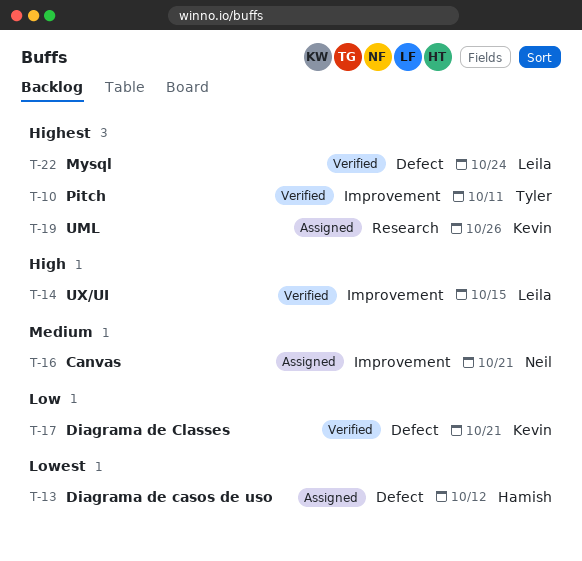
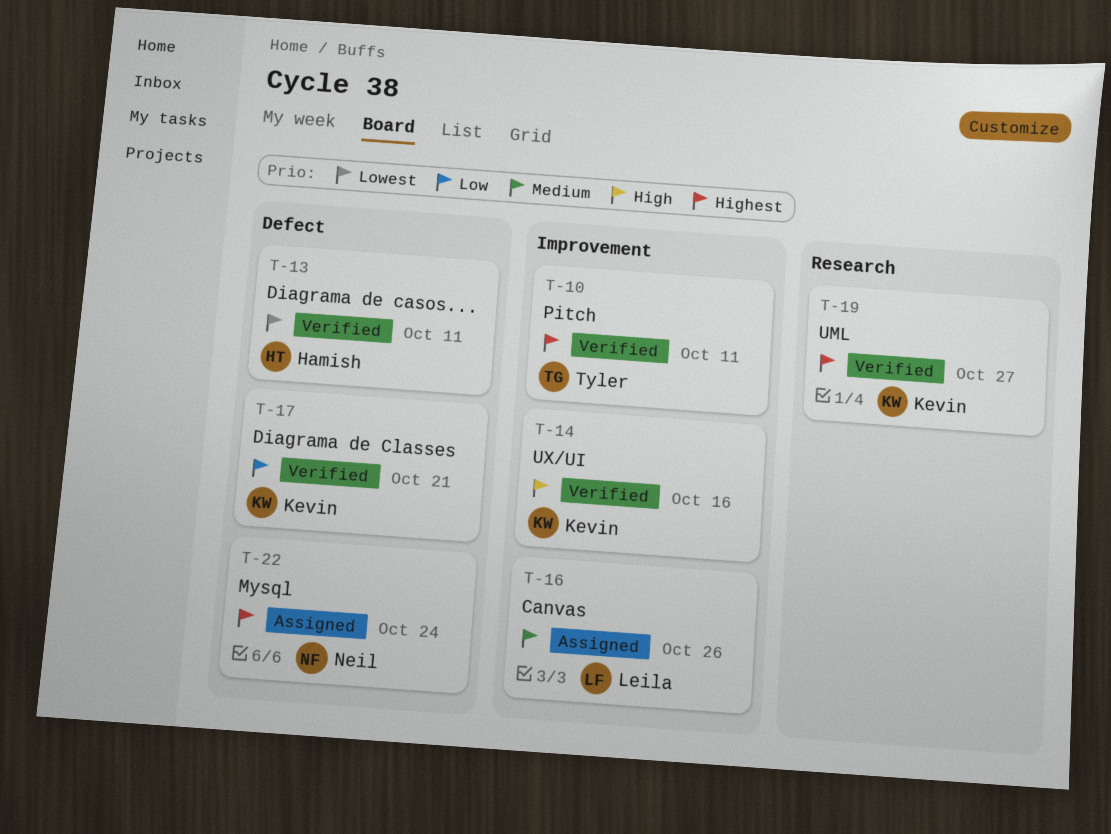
T-13, status: Assigned -> Verified
T-13, due: Oct 12 -> Oct 11
T-14, owner: Leila -> Kevin
T-14, due: Oct 15 -> Oct 16
T-16, owner: Neil -> Leila
T-16, due: Oct 21 -> Oct 26
T-19, status: Assigned -> Verified
T-19, due: Oct 26 -> Oct 27
T-22, status: Verified -> Assigned
T-22, owner: Leila -> Neil

